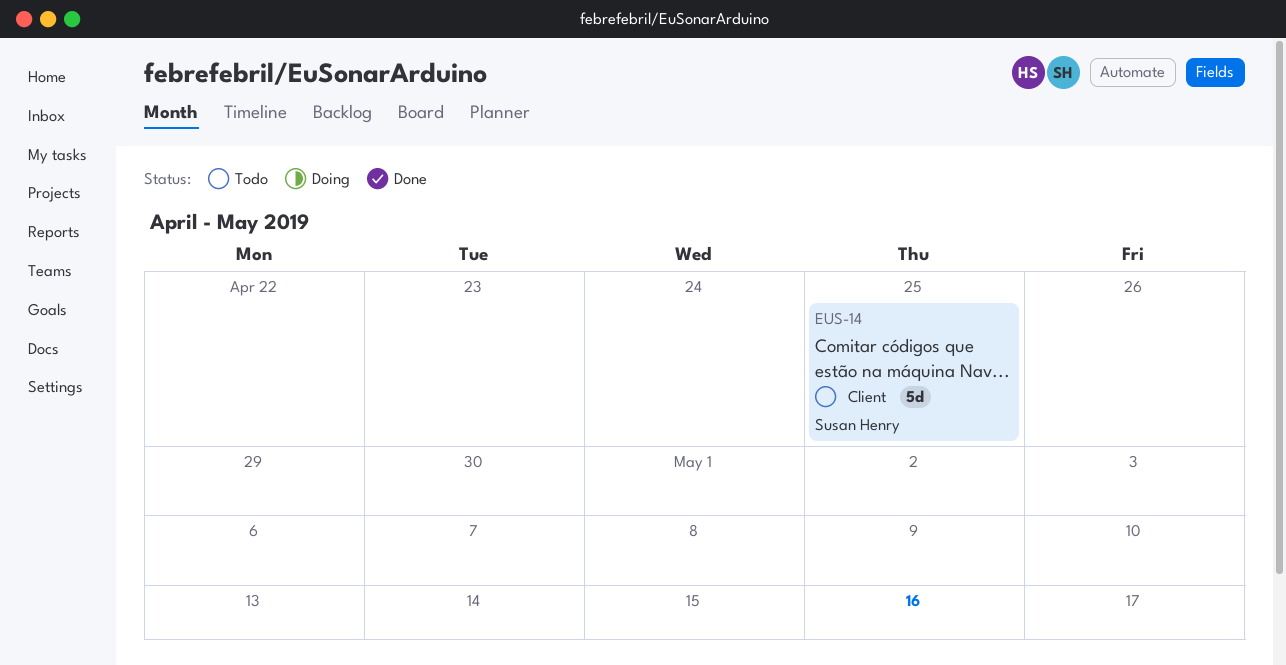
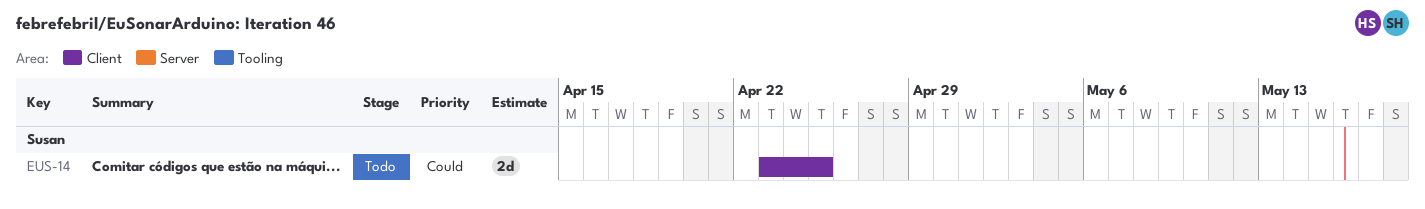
EUS-14, estimate: 5d -> 2d

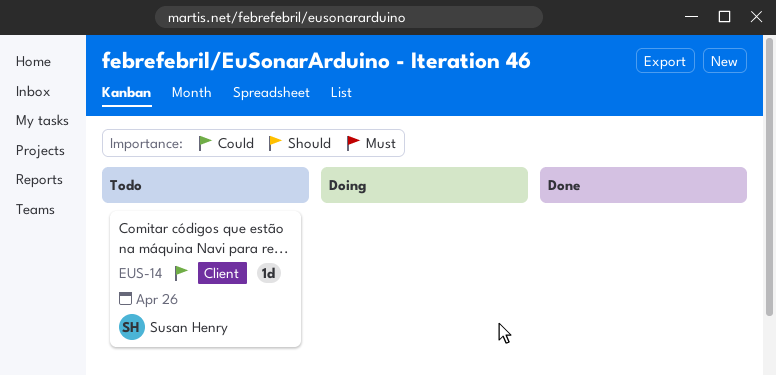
EUS-14, estimate: 2d -> 1d
EUS-14, due: Apr 25 -> Apr 26

